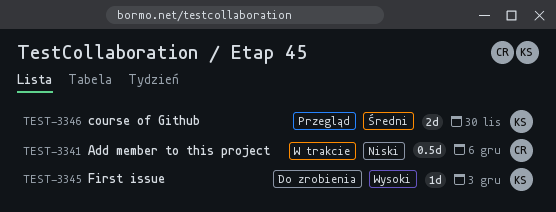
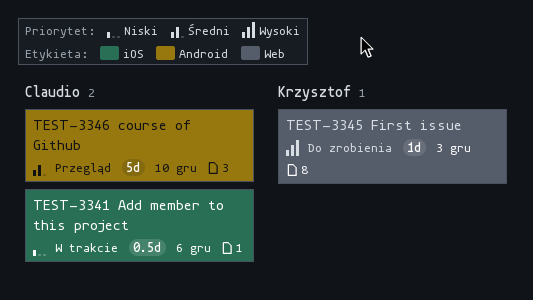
TEST-3346, owner: Krzysztof -> Claudio
TEST-3346, estimate: 2d -> 5d
TEST-3346, due: Nov 30 -> Dec 10

